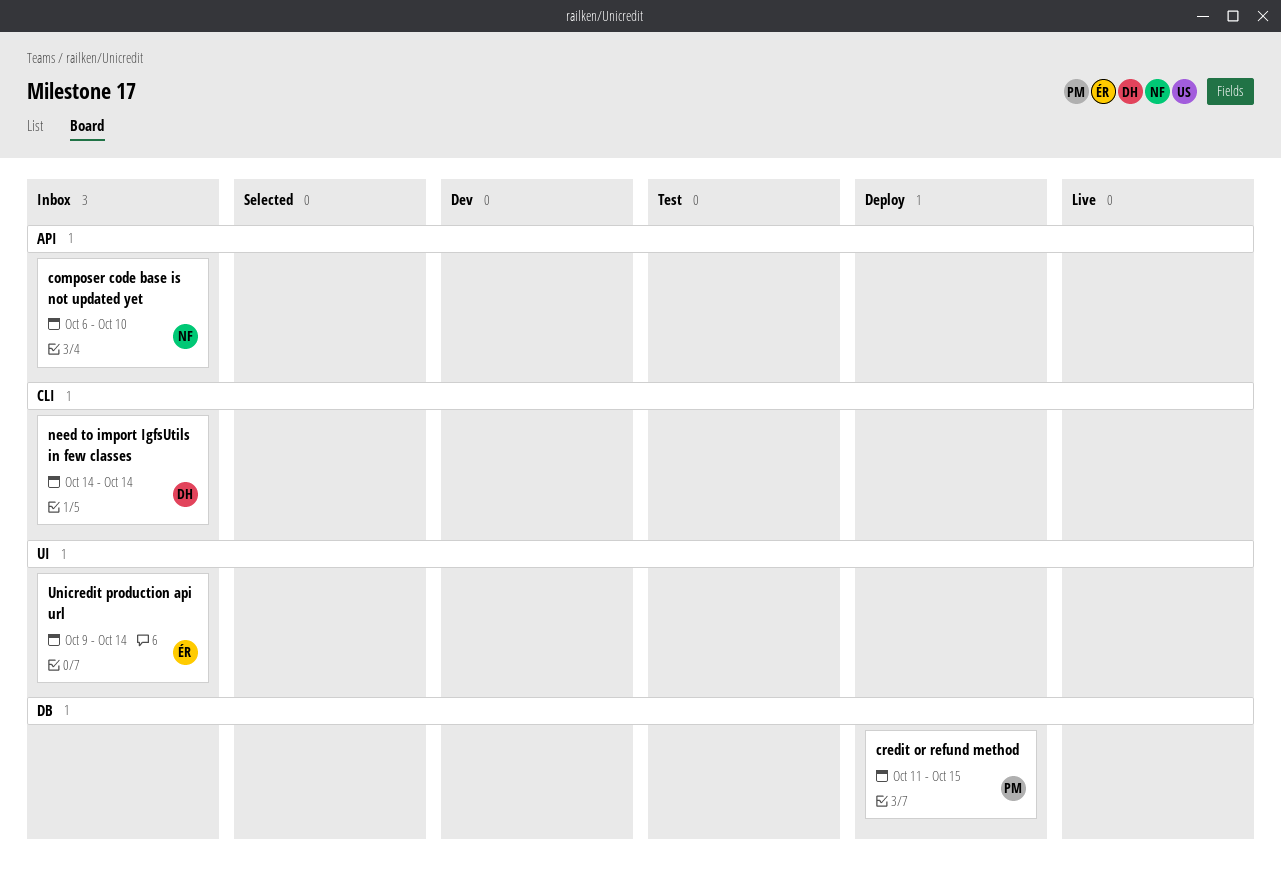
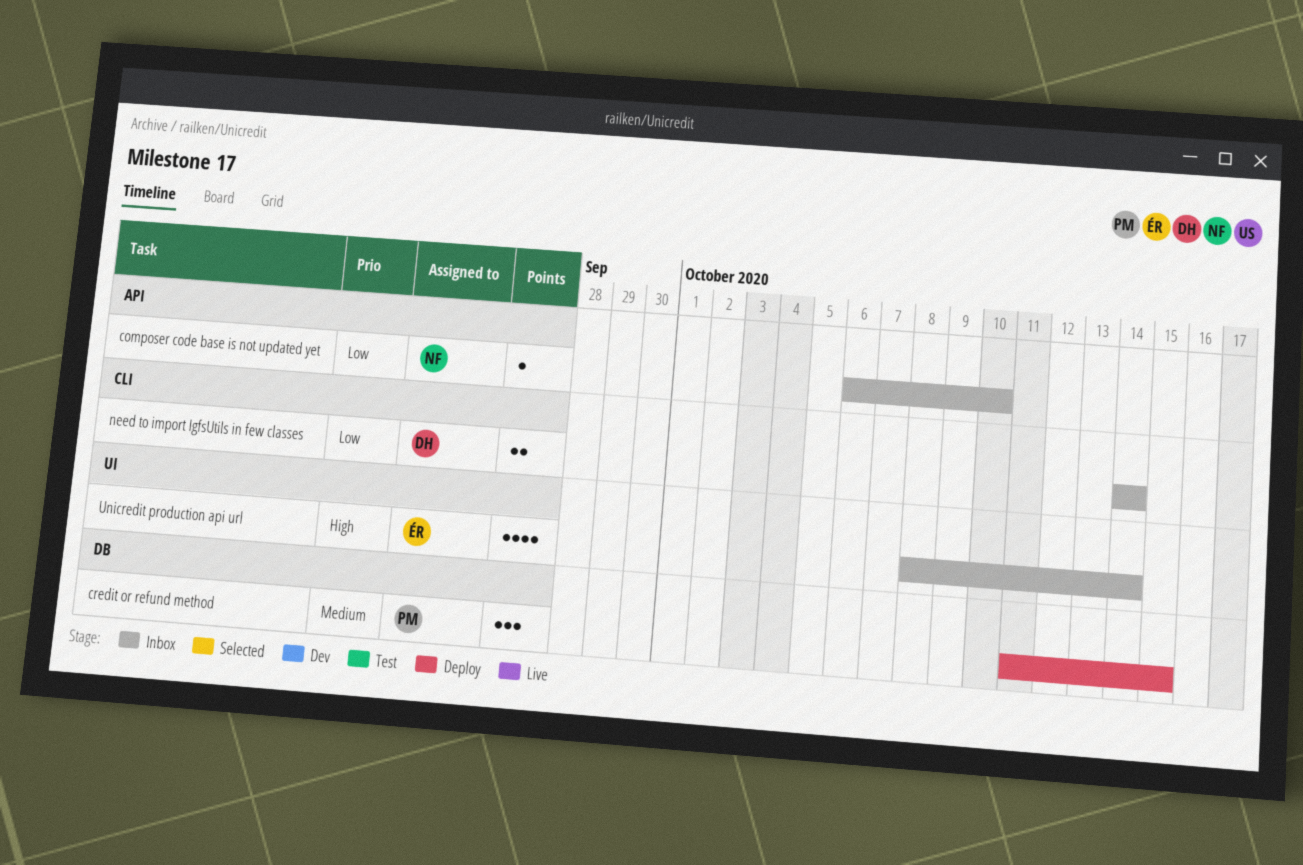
Unicredit production api url, start: Oct 9 -> Oct 8

